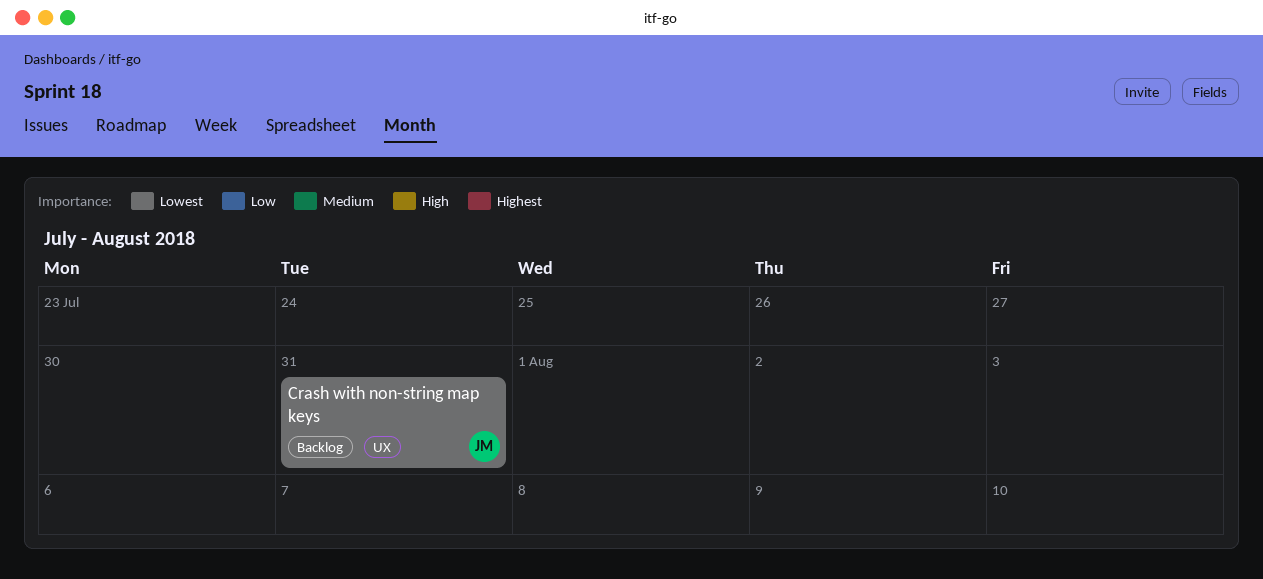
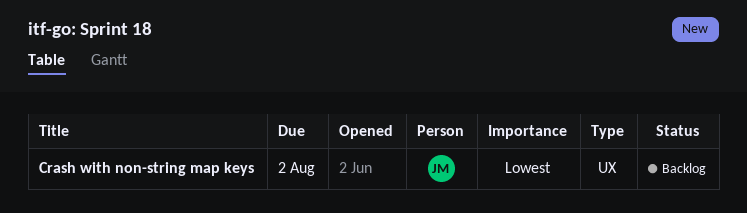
Crash with non-string map keys, due: Jul 31 -> Aug 2

